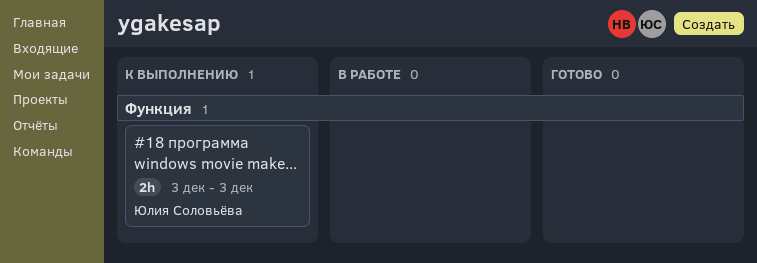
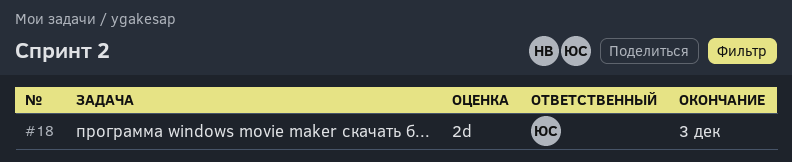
#18, estimate: 2h -> 2d

